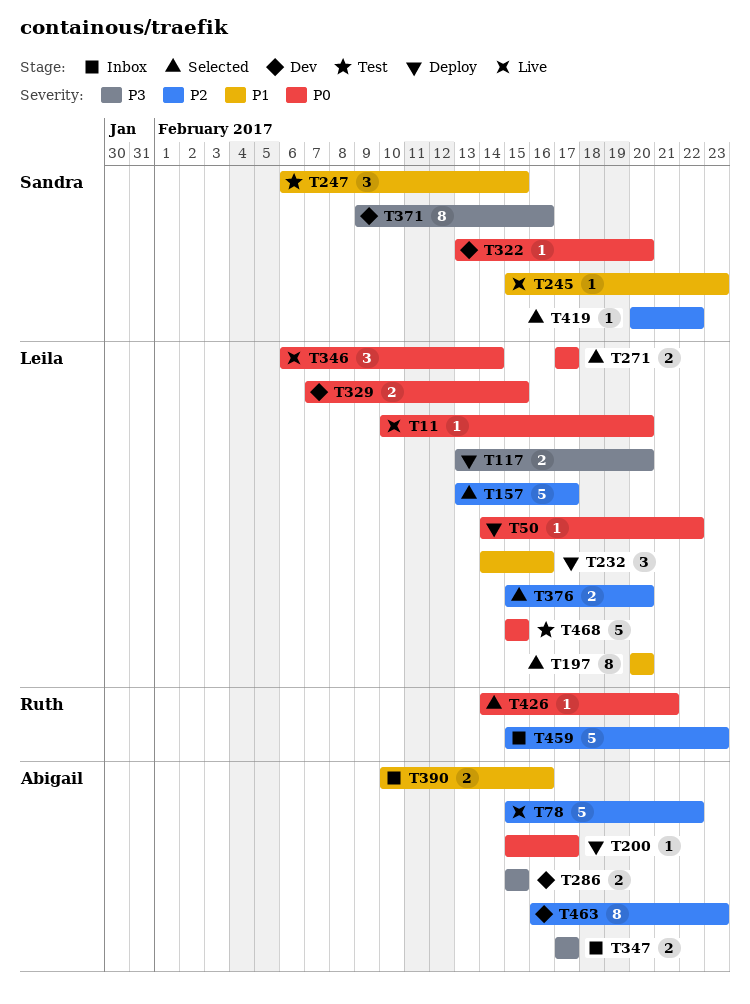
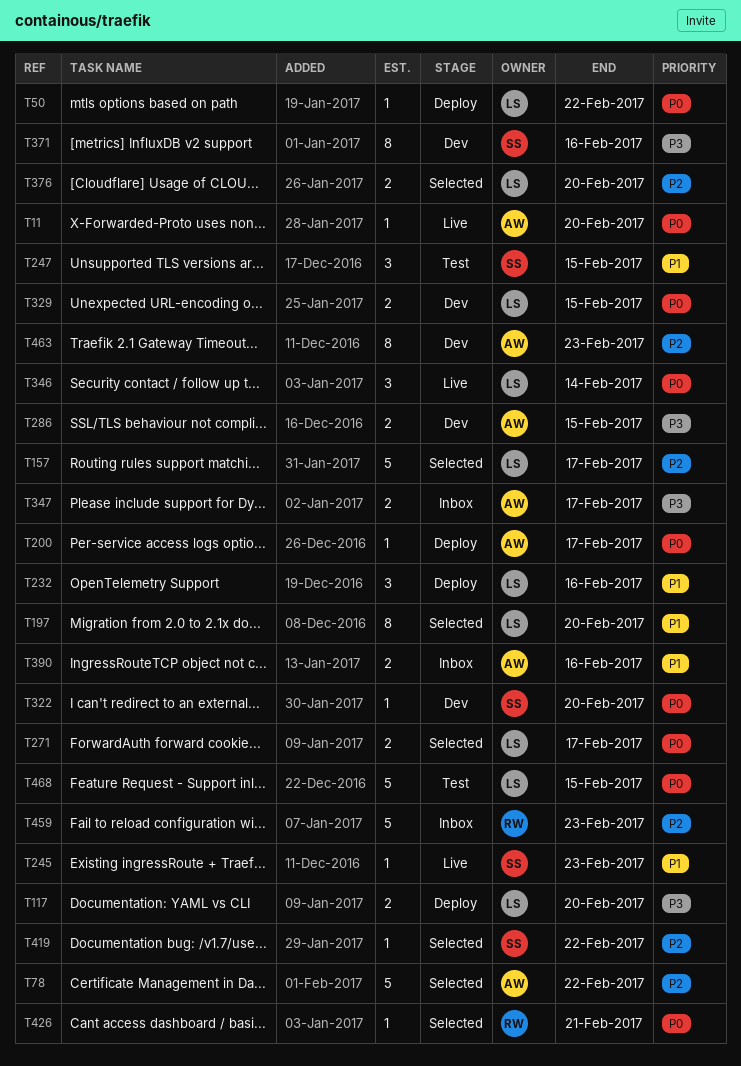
T11, owner: Leila -> Abigail
T78, status: Live -> Selected

